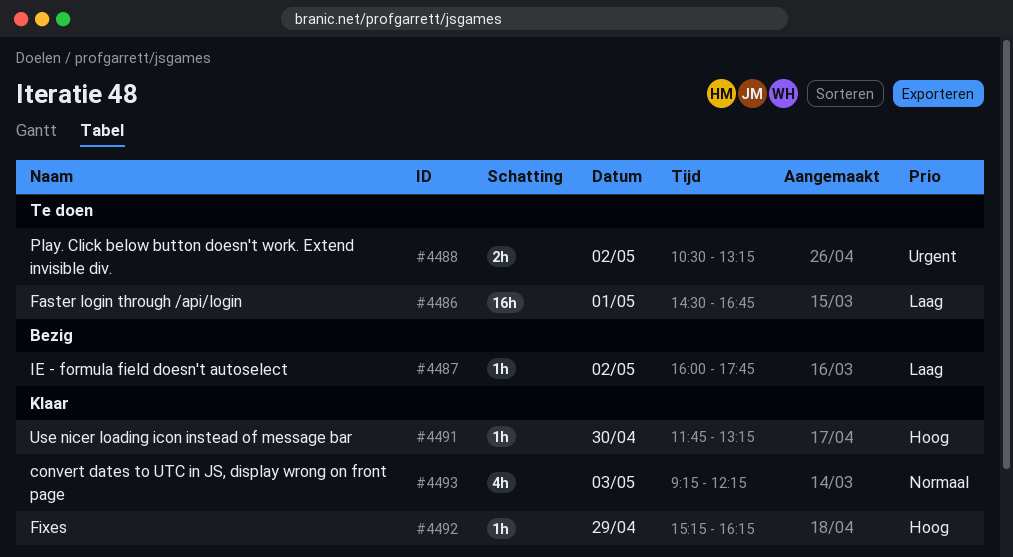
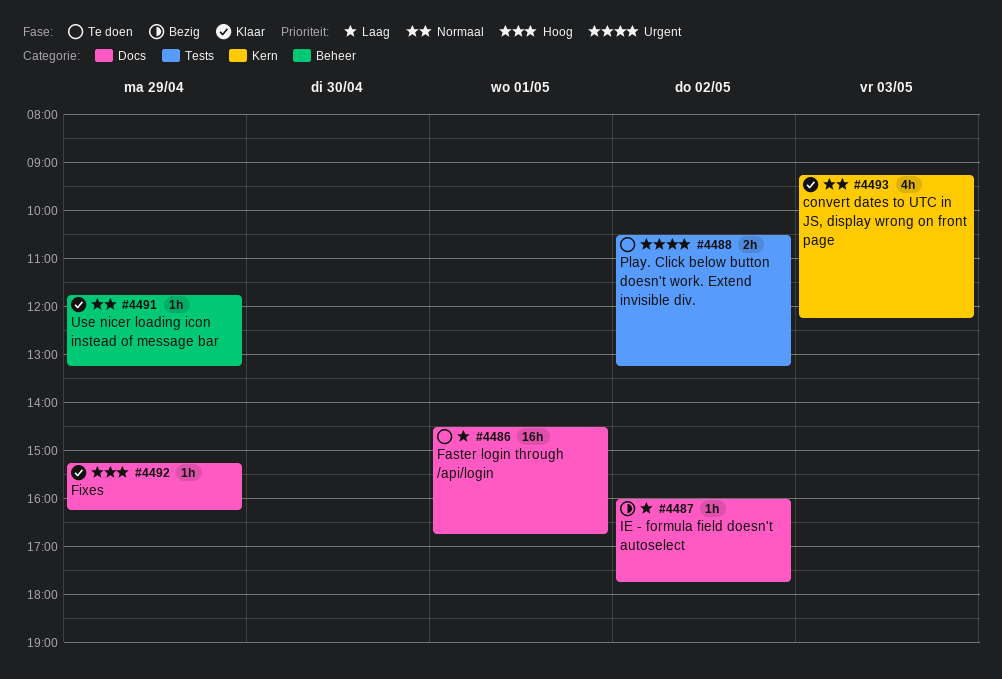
#4491, priority: Hoog -> Normaal
#4491, day: Apr 30 -> Apr 29

